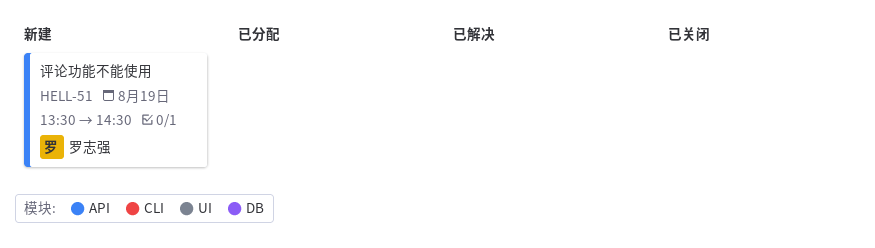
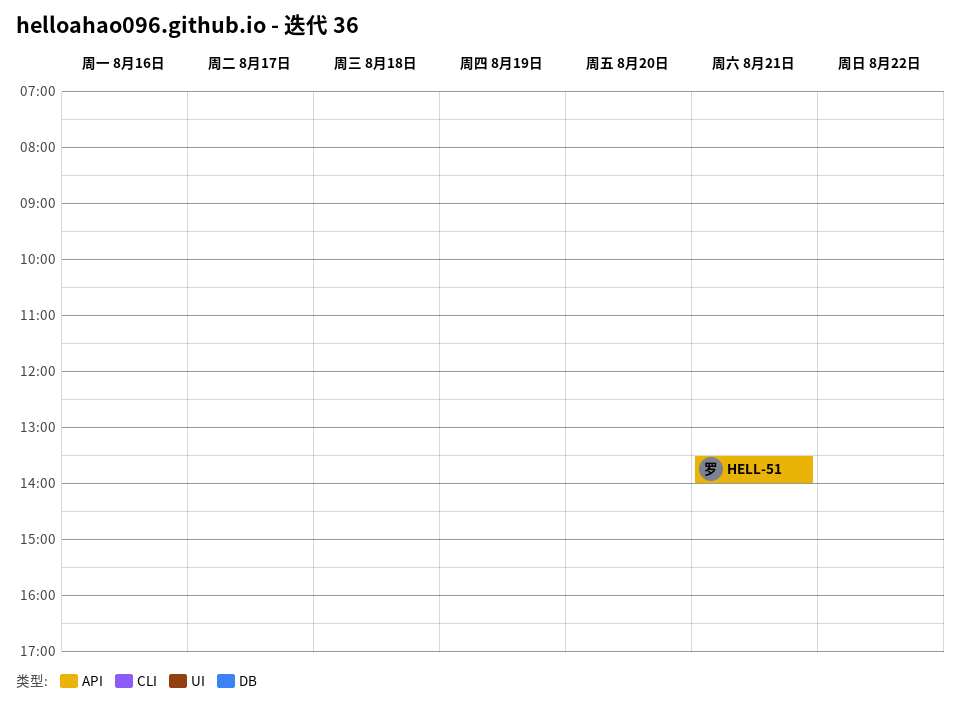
HELL-51, day: Aug 19 -> Aug 21
HELL-51, ends: 14:30 -> 14:00

